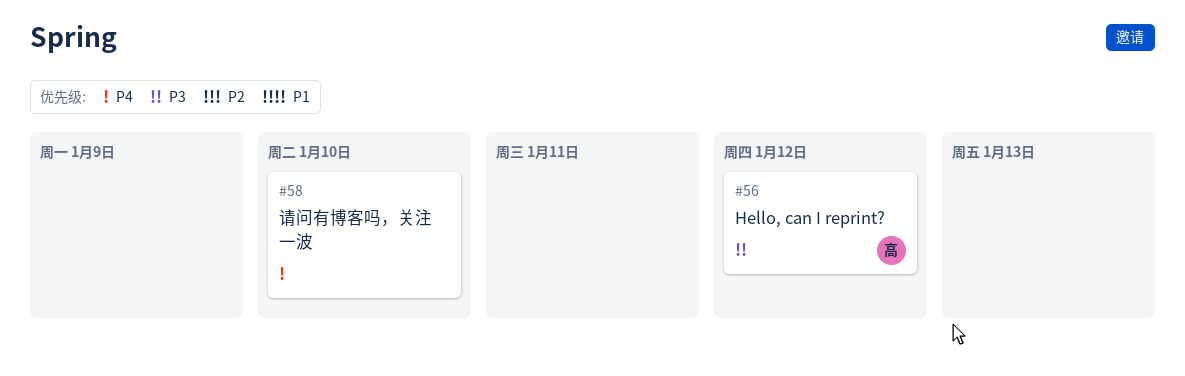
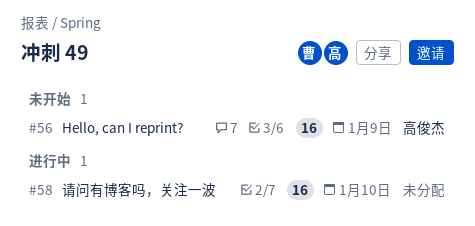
#56, due: Jan 12 -> Jan 9

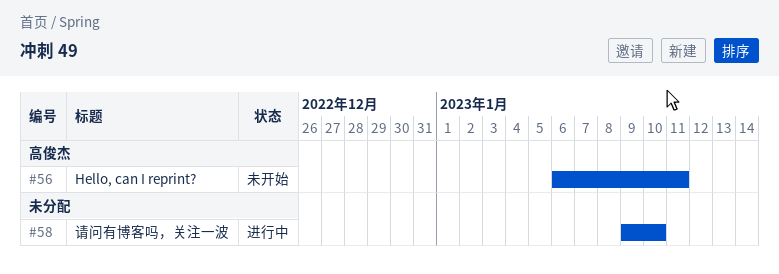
#56, due: Jan 9 -> Jan 11

